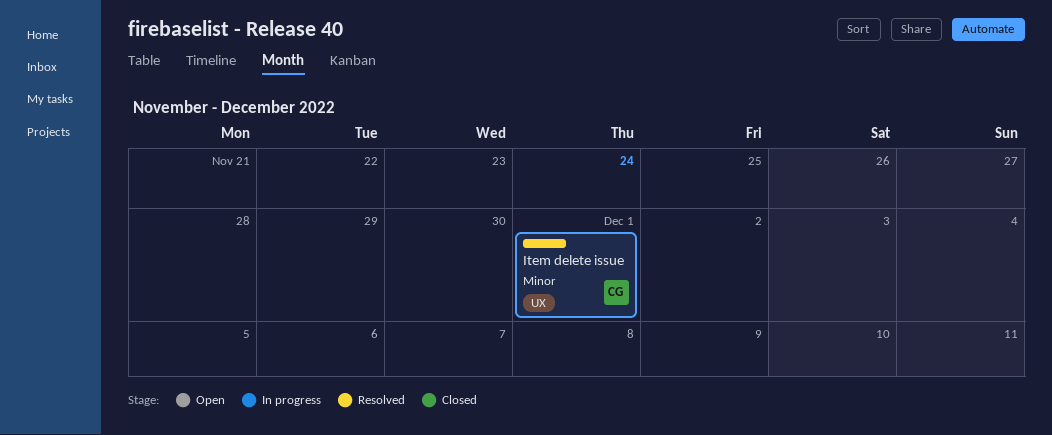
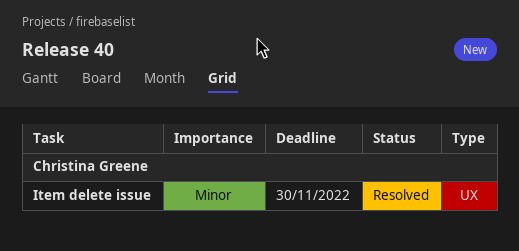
Item delete issue, due: Dec 1 -> Nov 30

